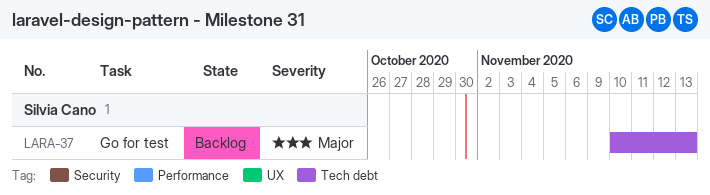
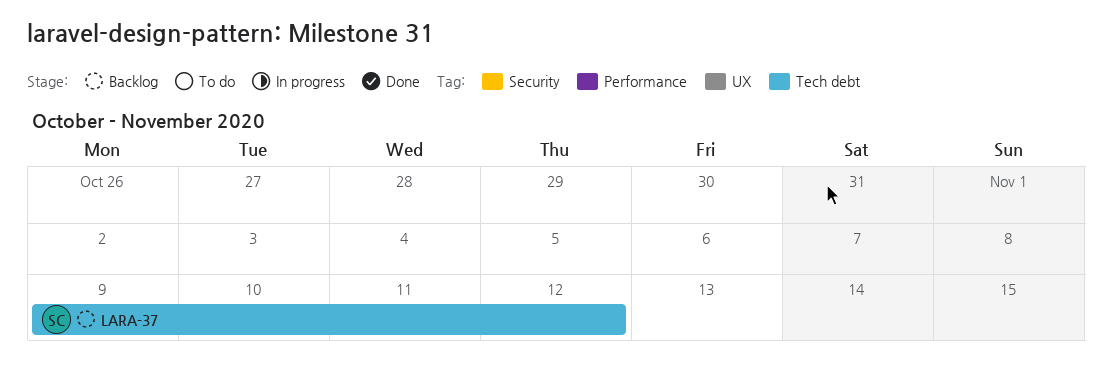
LARA-37, start: Nov 10 -> Nov 9
LARA-37, due: Nov 13 -> Nov 12

